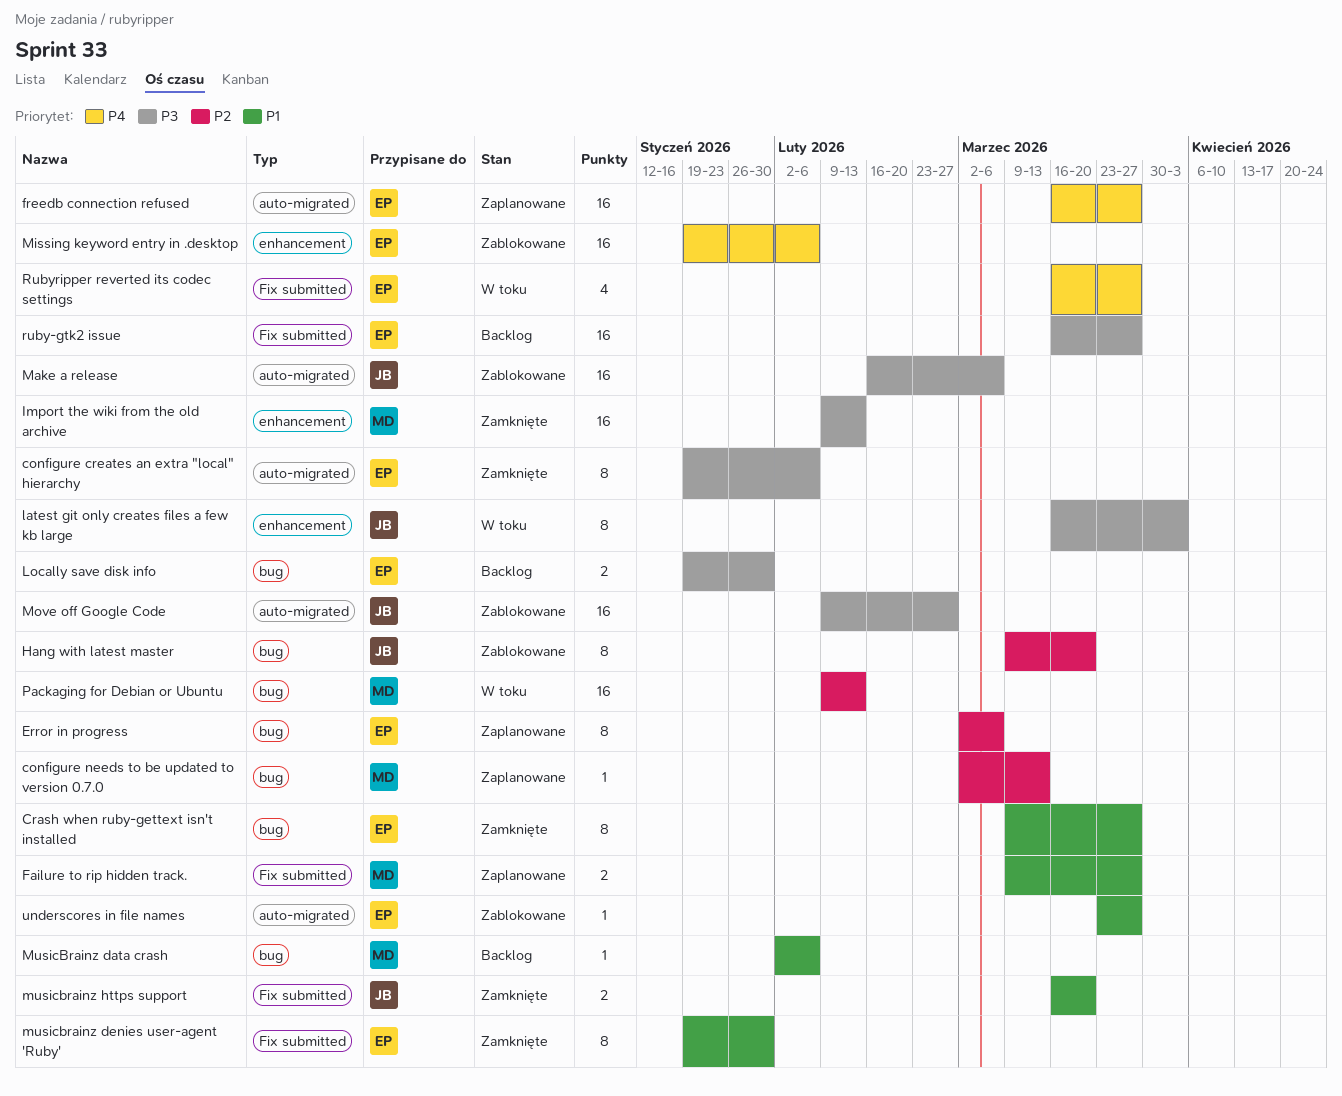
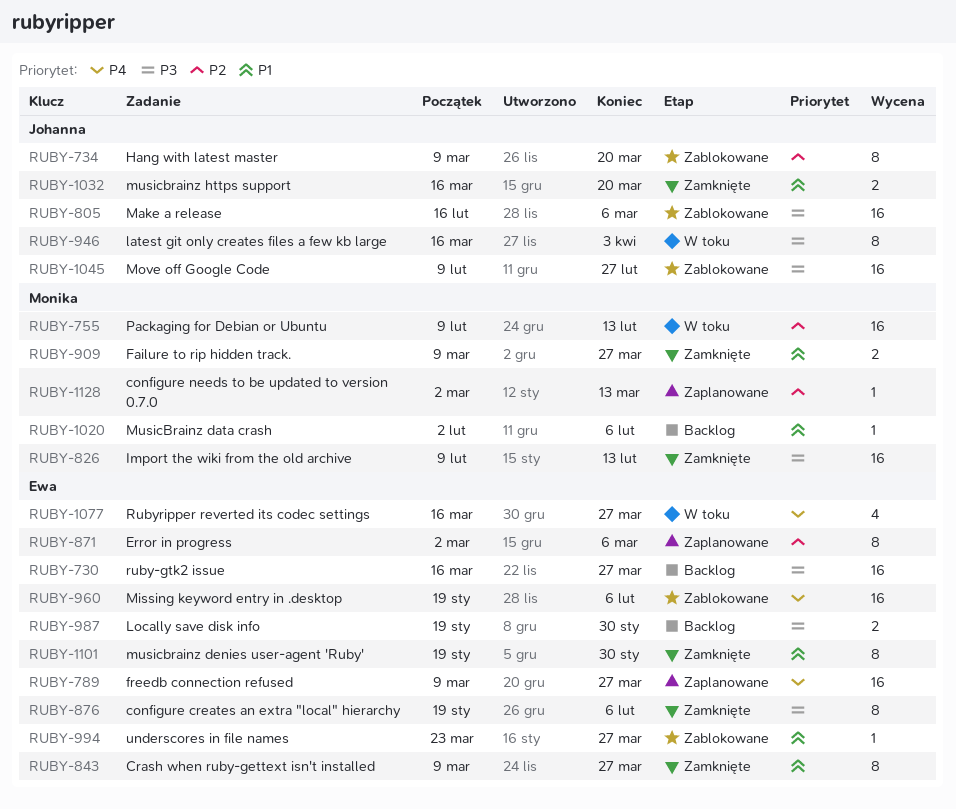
Failure to rip hidden track., status: Zaplanowane -> Zamknięte
freedb connection refused, start: Mar 16 -> Mar 9

